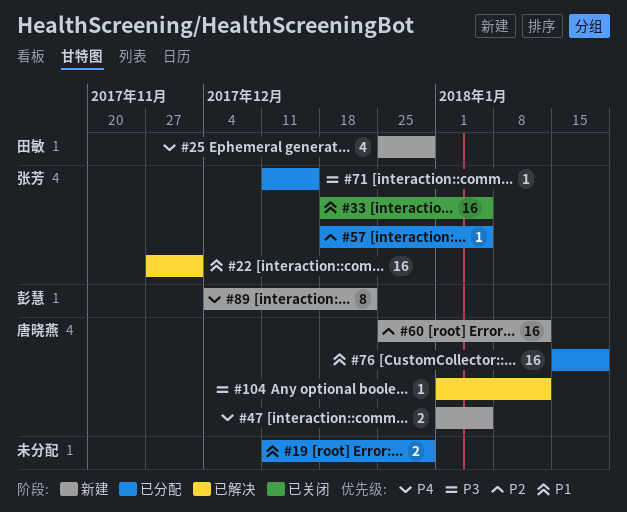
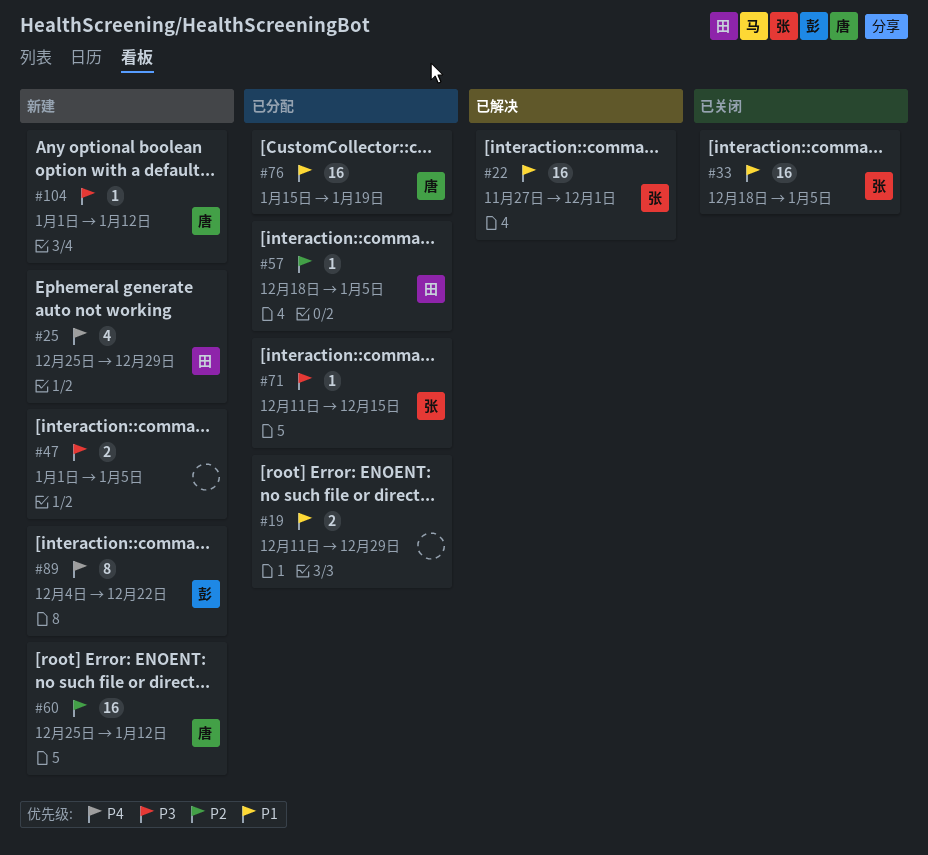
#47, owner: 唐晓燕 -> none
#47, priority: P4 -> P3
#57, owner: 张芳 -> 田敏
#104, status: 已解决 -> 新建

